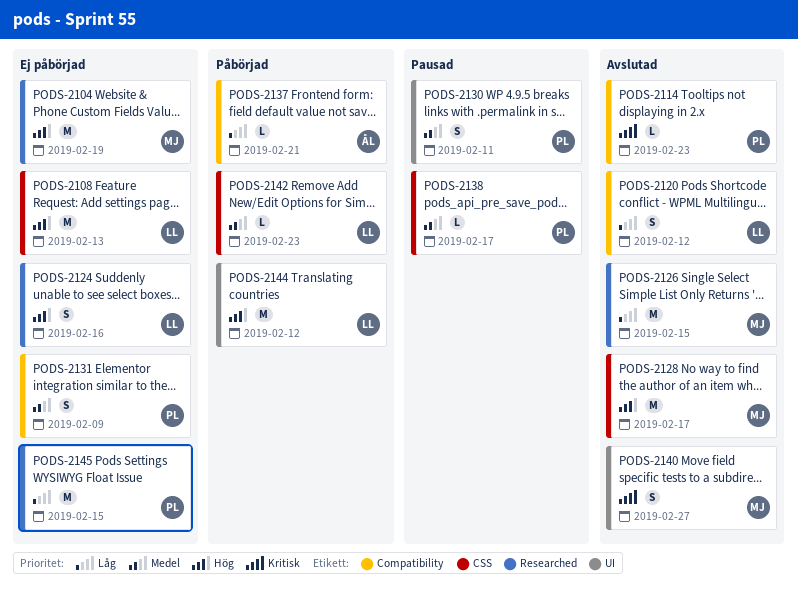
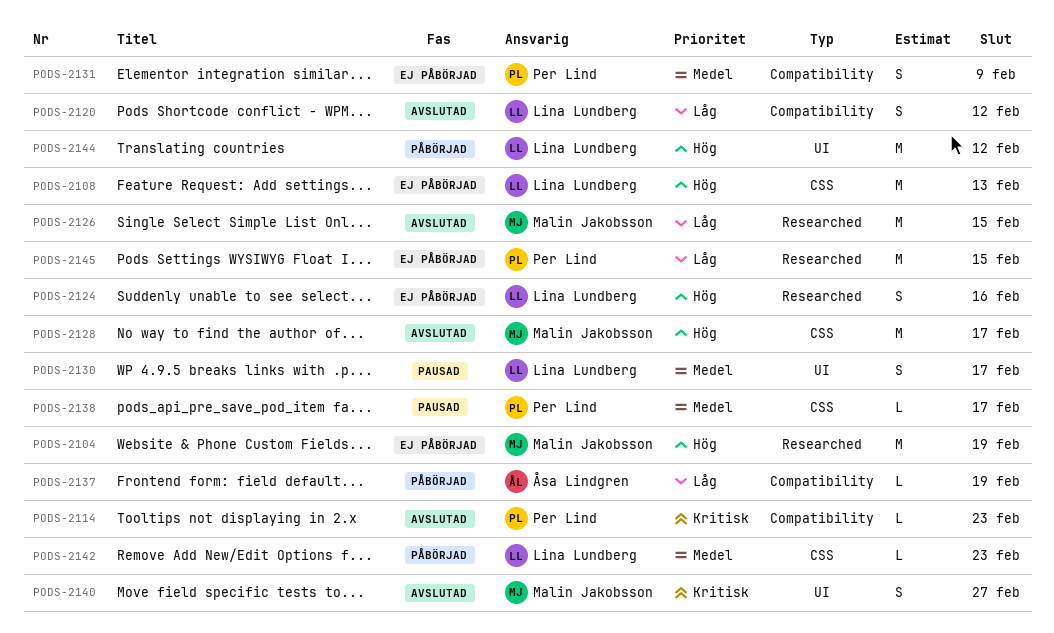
PODS-2130, owner: Per Lind -> Lina Lundberg
PODS-2130, due: Feb 11 -> Feb 17
PODS-2137, due: Feb 21 -> Feb 19

